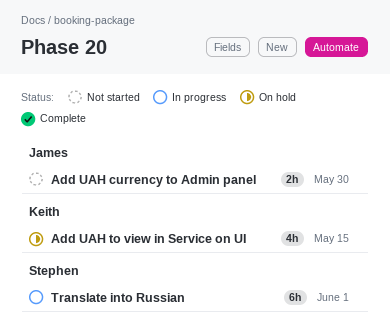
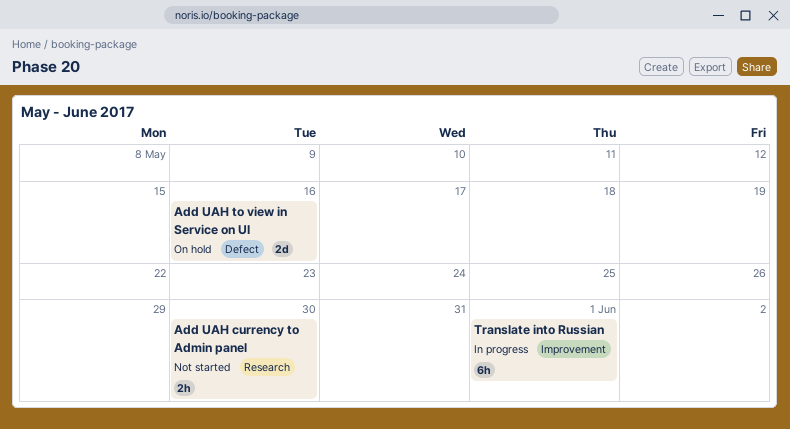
Add UAH to view in Service on UI, estimate: 4h -> 2d
Add UAH to view in Service on UI, due: May 15 -> May 16

